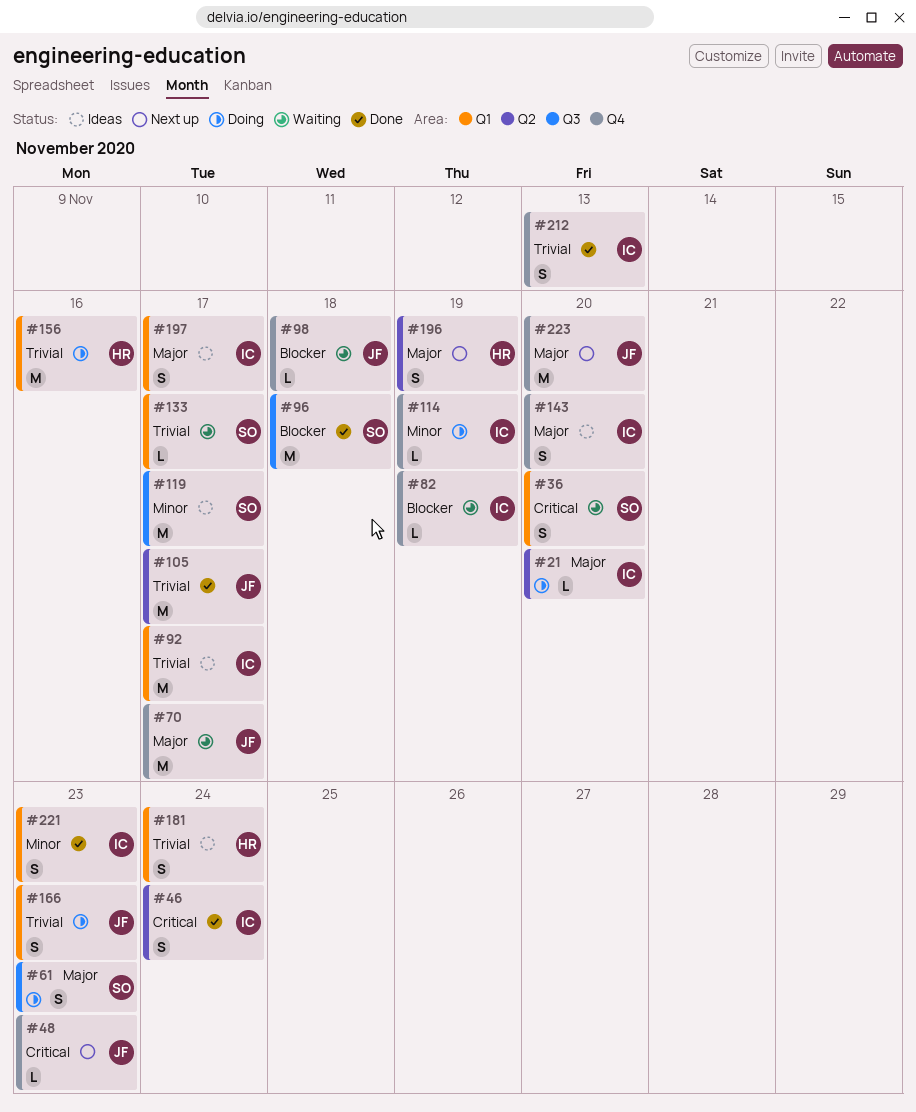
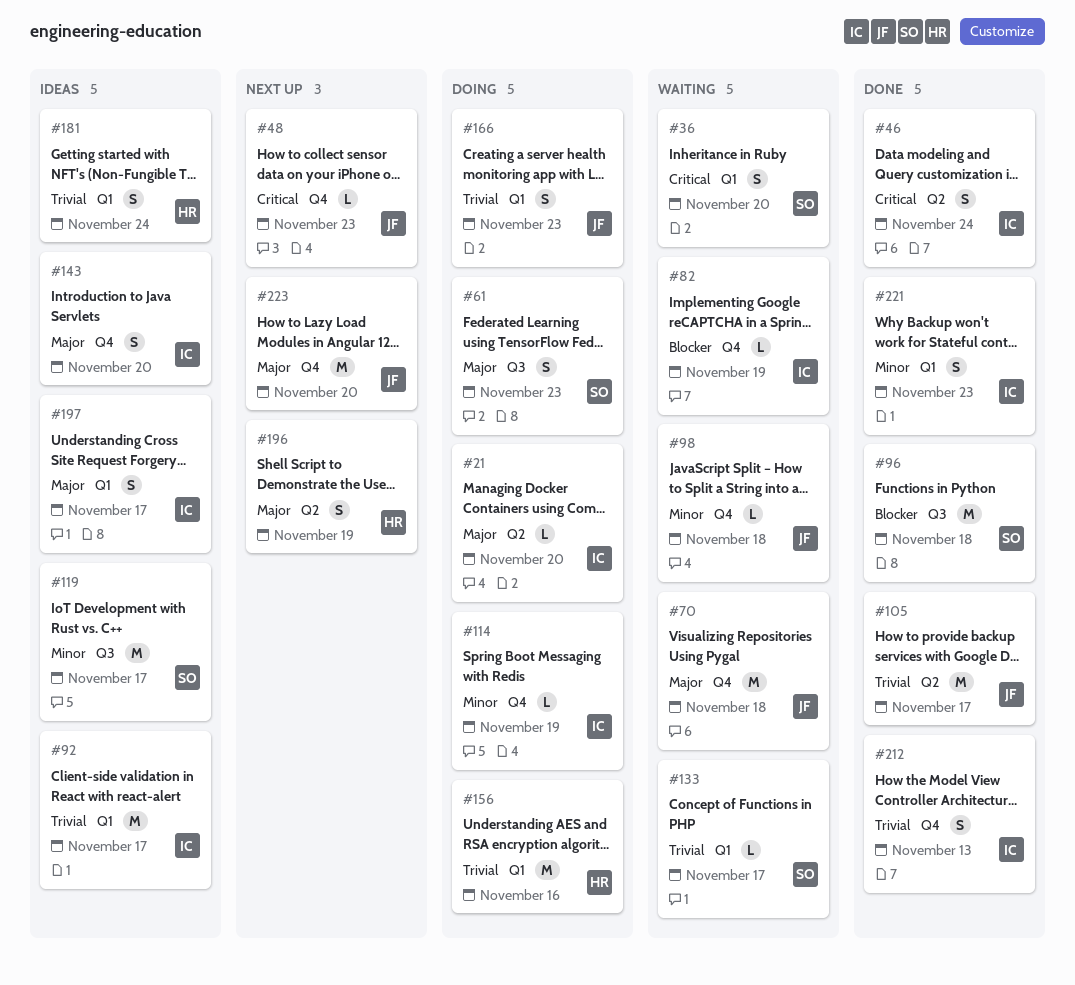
#70, due: Nov 17 -> Nov 18
#98, priority: Blocker -> Minor

